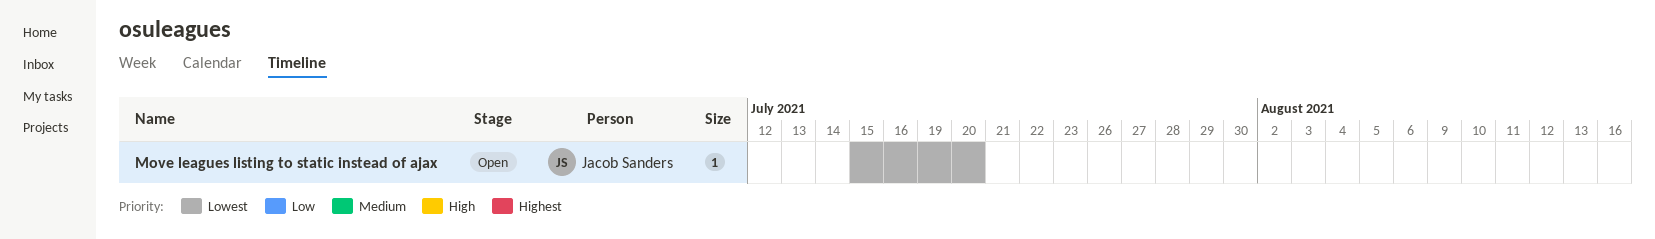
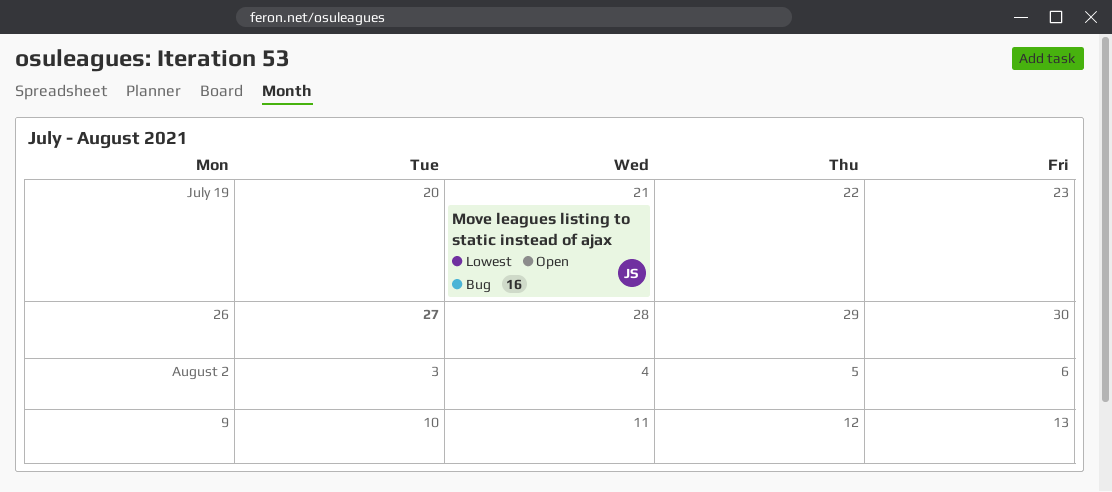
Move leagues listing to static instead of ajax, estimate: 1 -> 16
Move leagues listing to static instead of ajax, due: Jul 20 -> Jul 21

